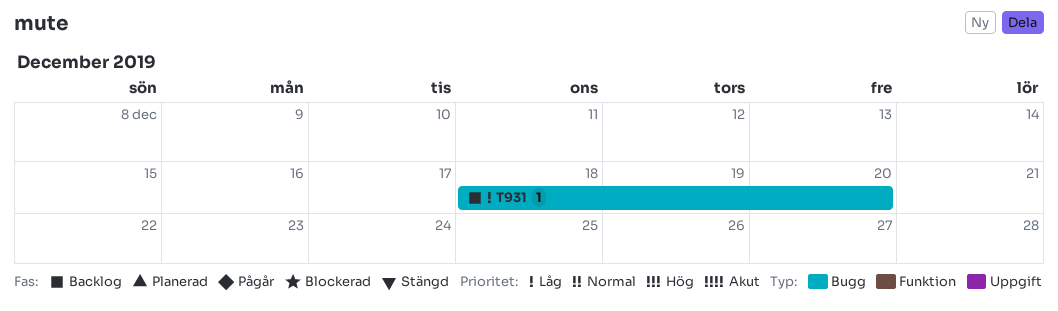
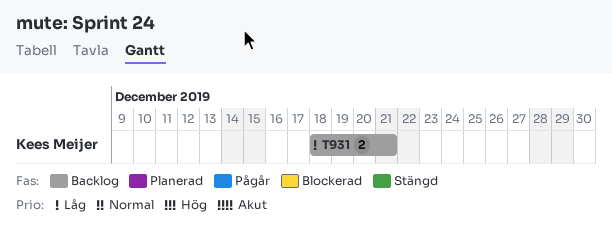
T931, estimate: 1 -> 2
T931, due: Dec 20 -> Dec 21

